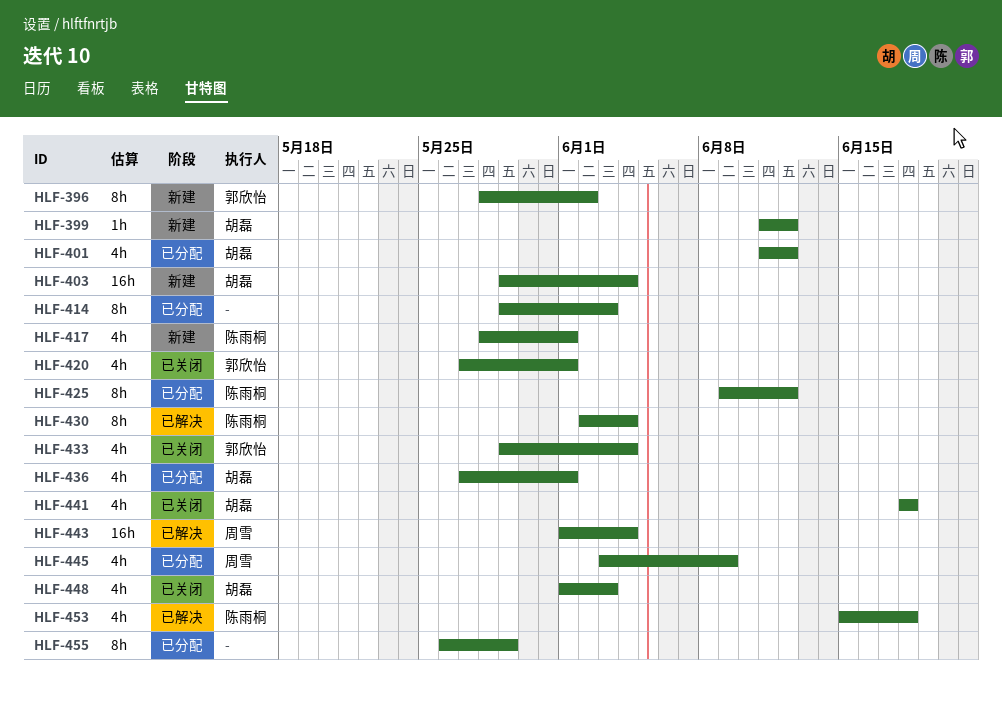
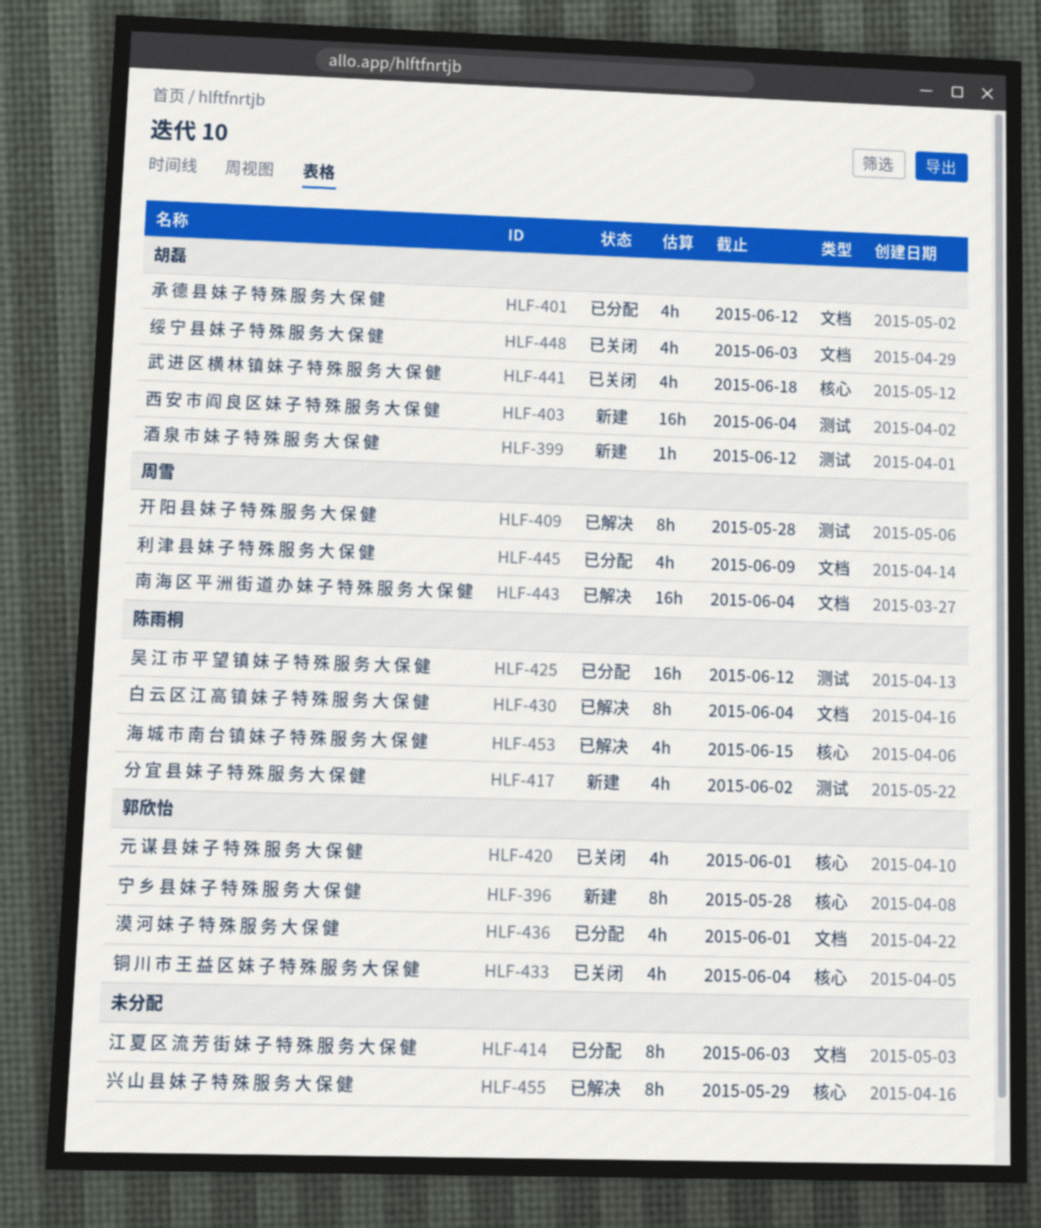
HLF-396, due: Jun 2 -> May 28
HLF-409: none -> present
HLF-417, due: Jun 1 -> Jun 2
HLF-425, estimate: 8h -> 16h
HLF-436, owner: 胡磊 -> 郭欣怡
HLF-453, due: Jun 18 -> Jun 15
HLF-455, status: 已分配 -> 已解决

